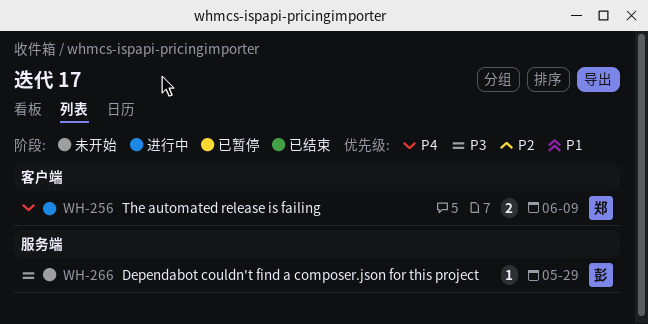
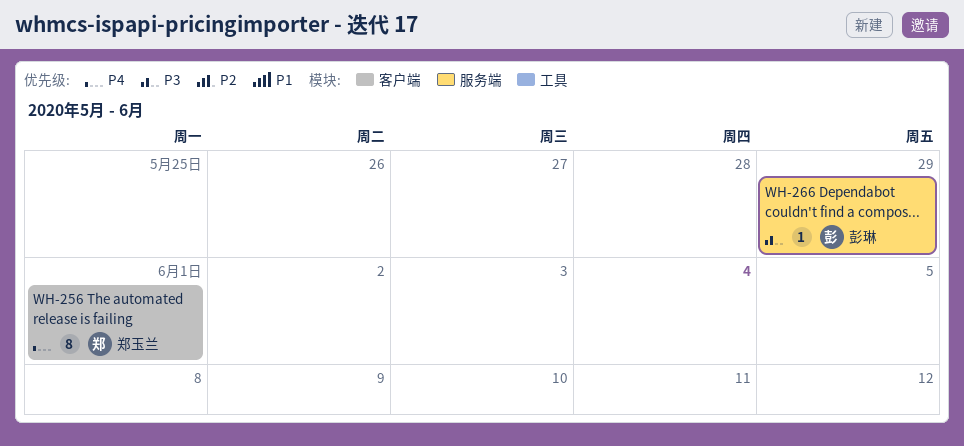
WH-256, estimate: 2 -> 8
WH-256, due: Jun 9 -> Jun 1

